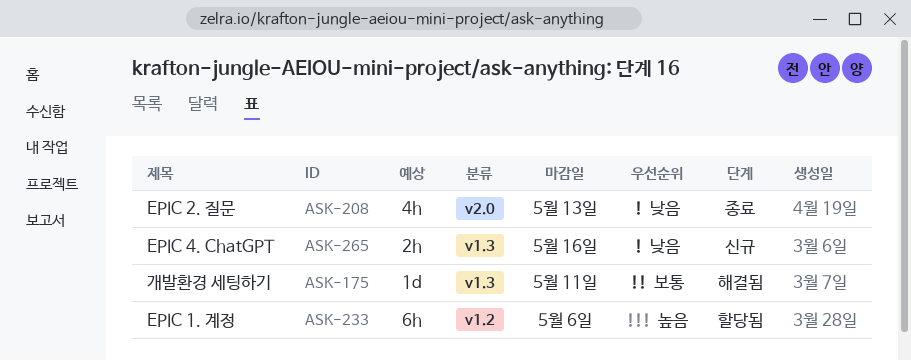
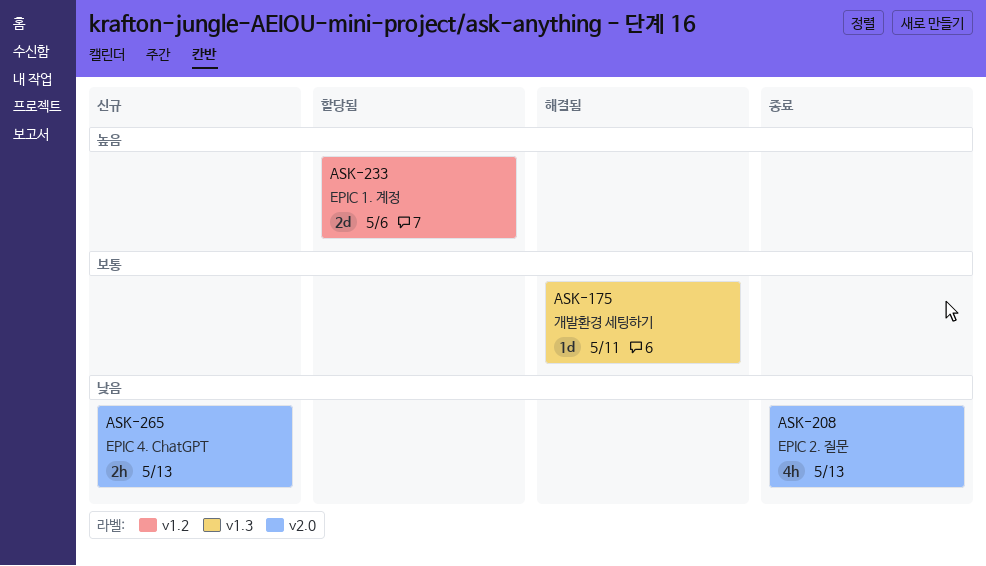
ASK-233, estimate: 6h -> 2d
ASK-265, label: v1.3 -> v2.0
ASK-265, due: May 16 -> May 13

